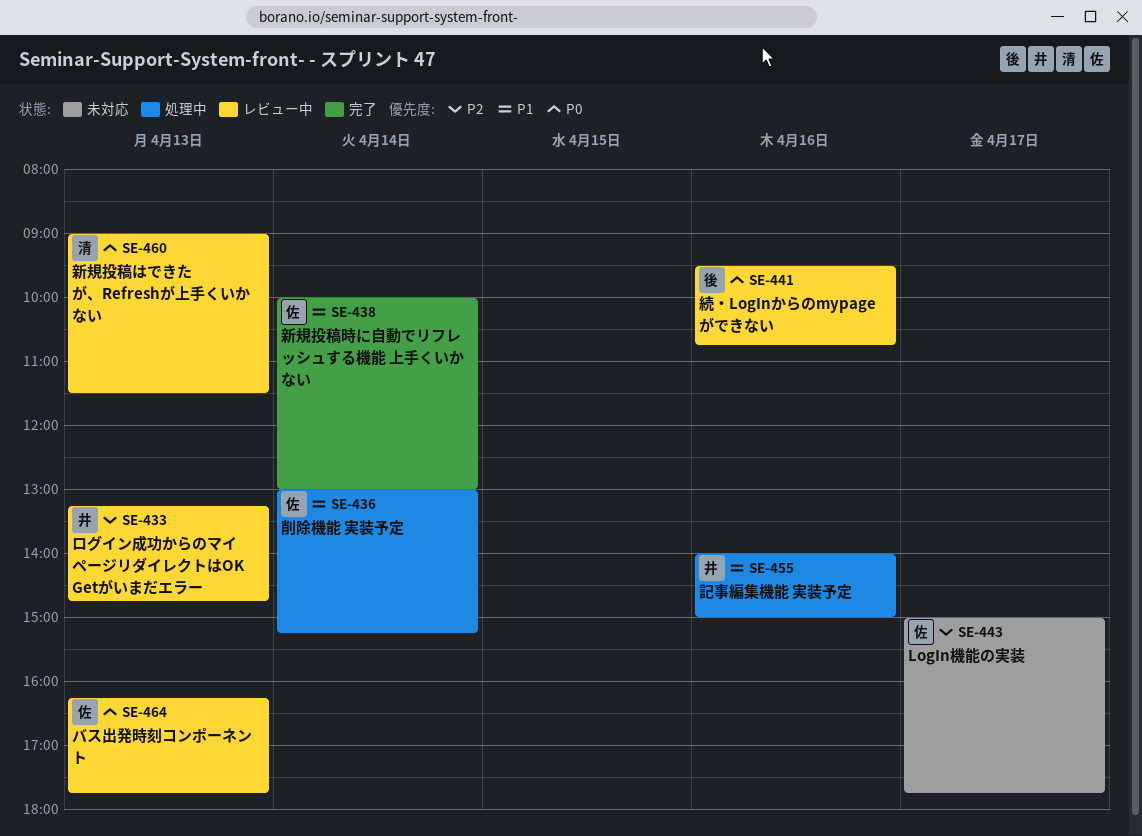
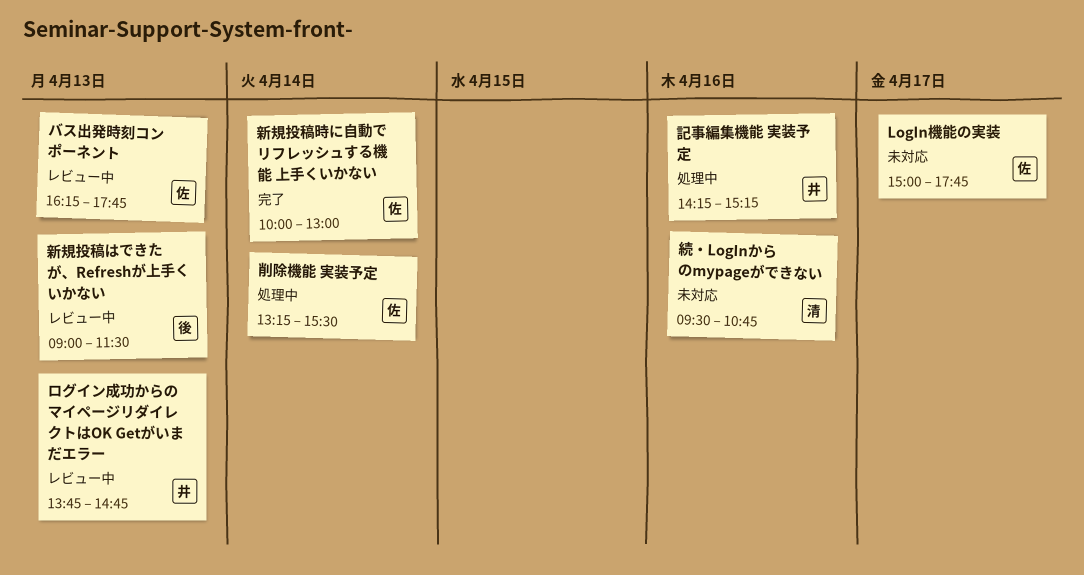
ログイン成功からのマイページリダイレクトはOK Getがいまだエラー, begins: 13:15 -> 13:45
削除機能 実装予定, begins: 13:00 -> 13:15
削除機能 実装予定, ends: 15:15 -> 15:30
新規投稿はできたが、Refreshが上手くいかない, owner: 清 -> 後
続・LogInからのmypageができない, status: レビュー中 -> 未対応
続・LogInからのmypageができない, owner: 後 -> 清
記事編集機能 実装予定, begins: 14:00 -> 14:15
記事編集機能 実装予定, ends: 15:00 -> 15:15

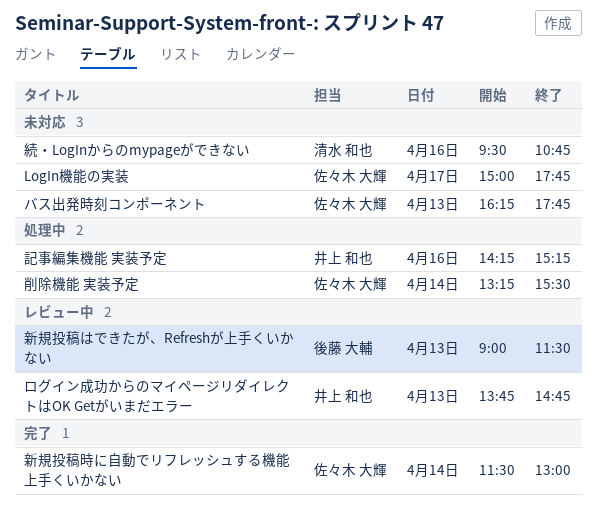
バス出発時刻コンポーネント, status: レビュー中 -> 未対応
新規投稿時に自動でリフレッシュする機能 上手くいかない, begins: 10:00 -> 11:30

